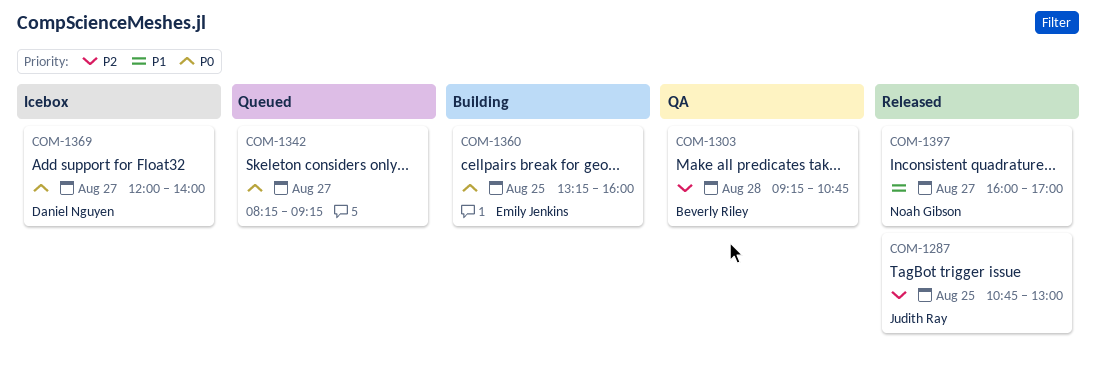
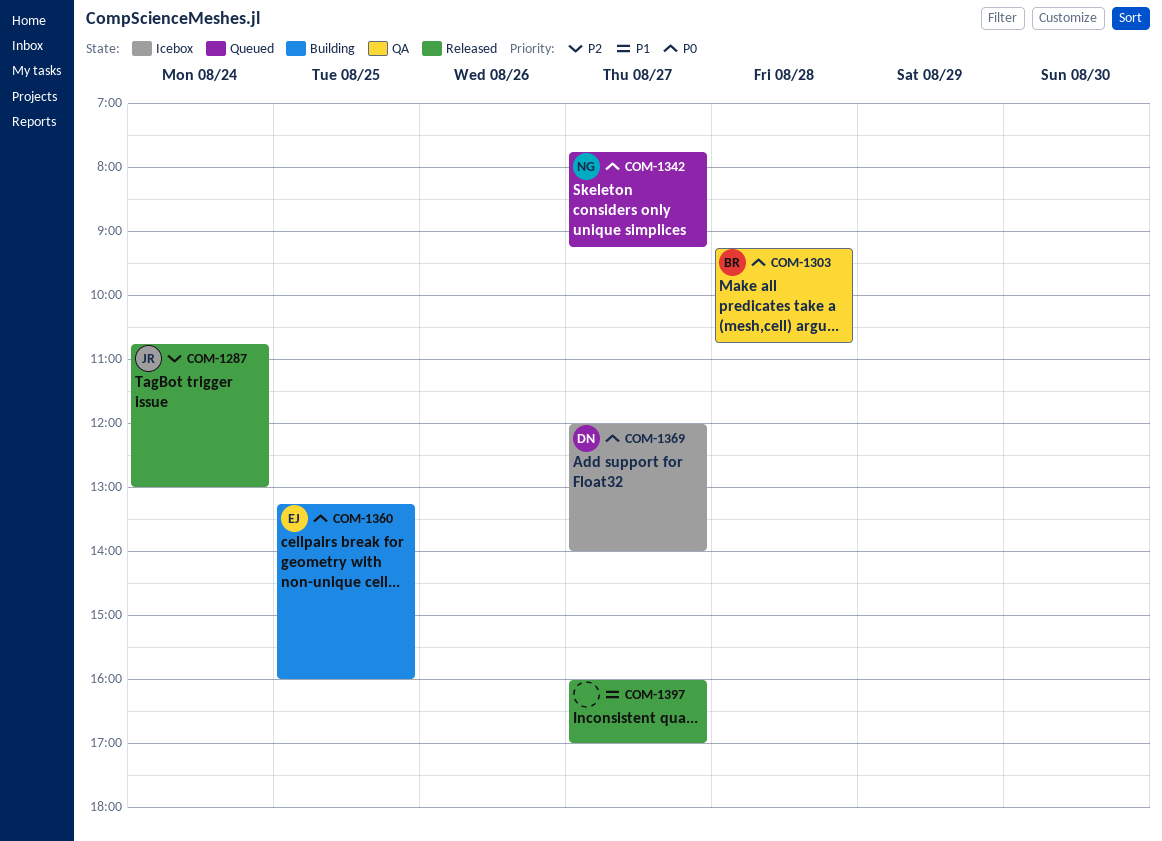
COM-1287, day: Aug 25 -> Aug 24
COM-1303, priority: P2 -> P0
COM-1342, owner: none -> Noah Gibson
COM-1342, begins: 08:15 -> 07:45
COM-1397, owner: Noah Gibson -> none

